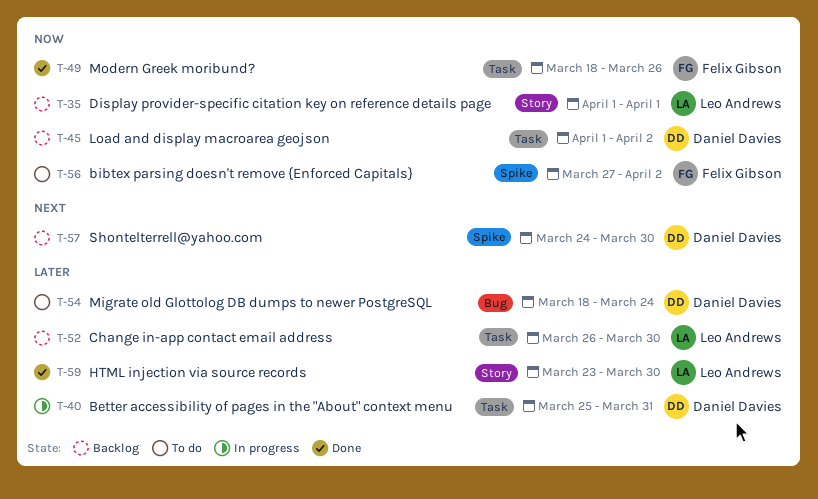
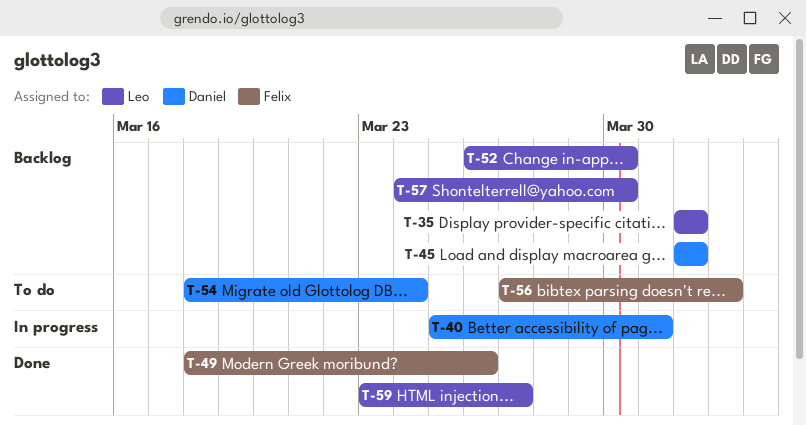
T-45, due: Apr 2 -> Apr 1
T-57, owner: Daniel Davies -> Leo Andrews
T-59, due: Mar 30 -> Mar 27

